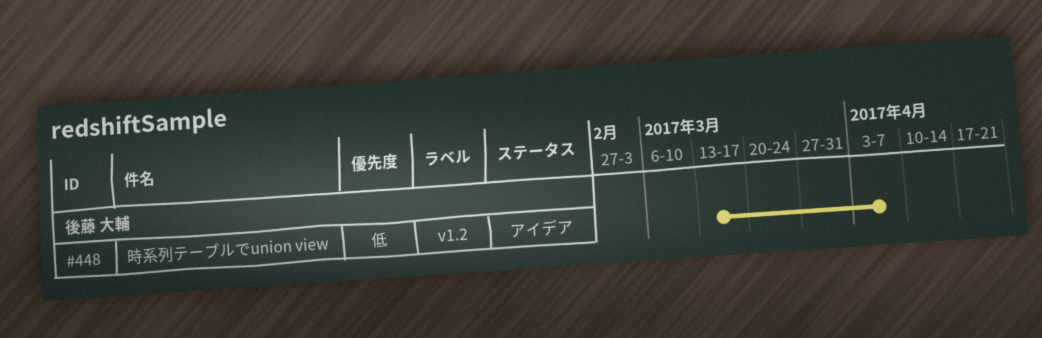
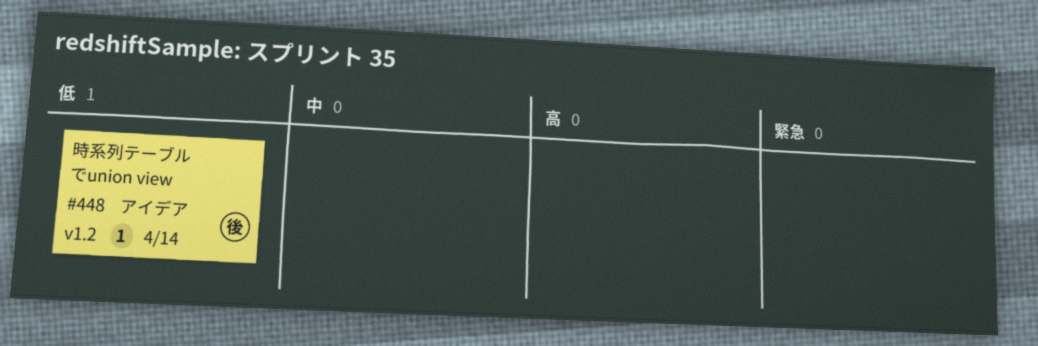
#448, due: Apr 7 -> Apr 14

